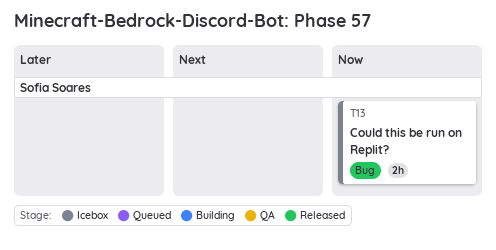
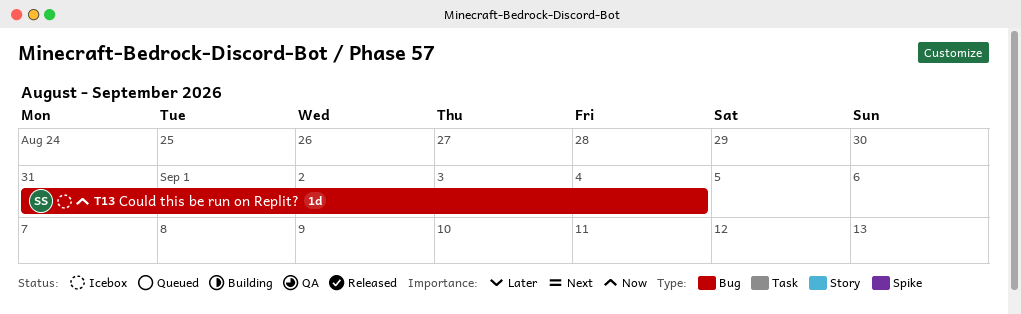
T13, estimate: 2h -> 1d

